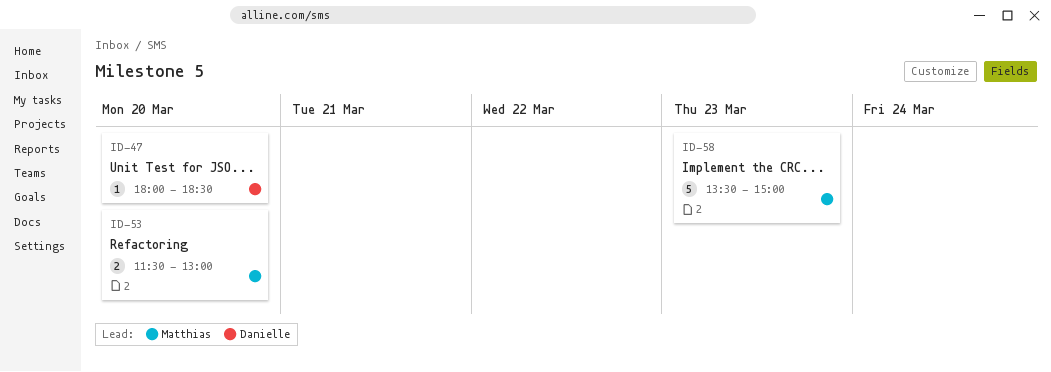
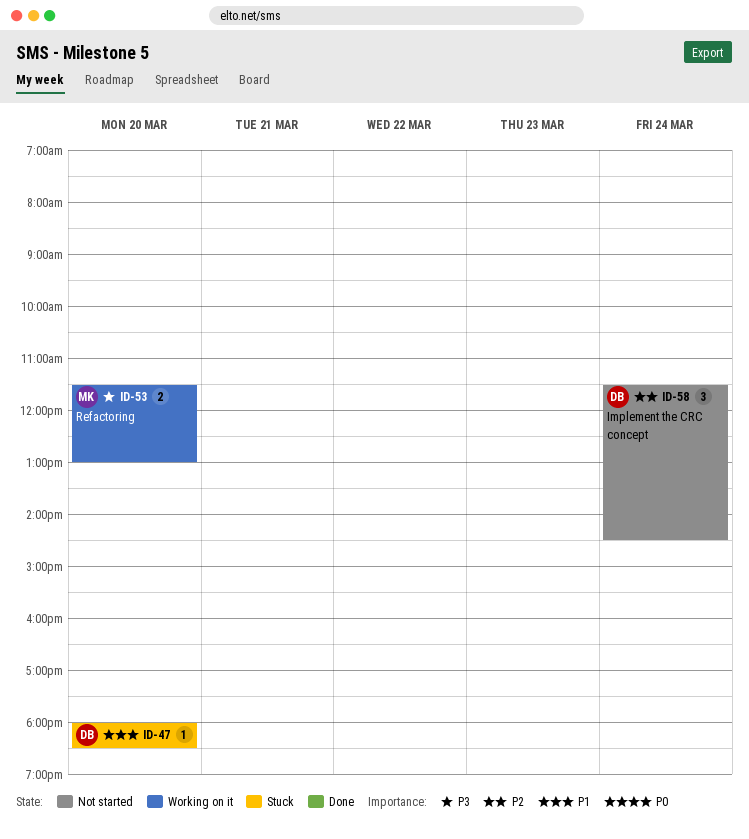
ID-58, owner: Matthias -> Danielle
ID-58, estimate: 5 -> 3
ID-58, day: Mar 23 -> Mar 24
ID-58, begins: 13:30 -> 11:30
ID-58, ends: 15:00 -> 14:30

